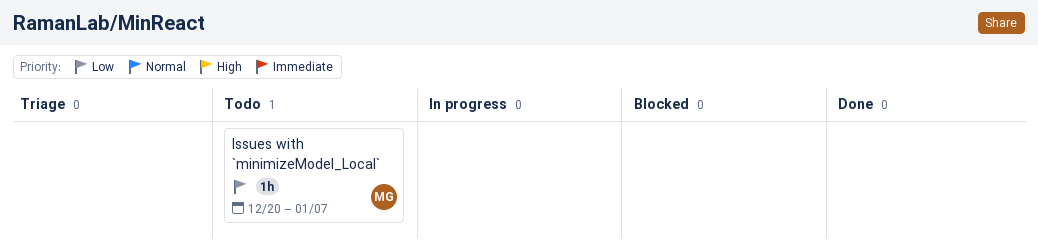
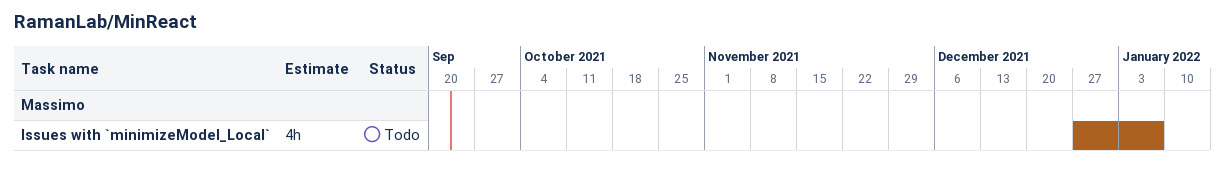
Issues with `minimizeModel_Local`, estimate: 1h -> 4h
Issues with `minimizeModel_Local`, start: Dec 20 -> Dec 27

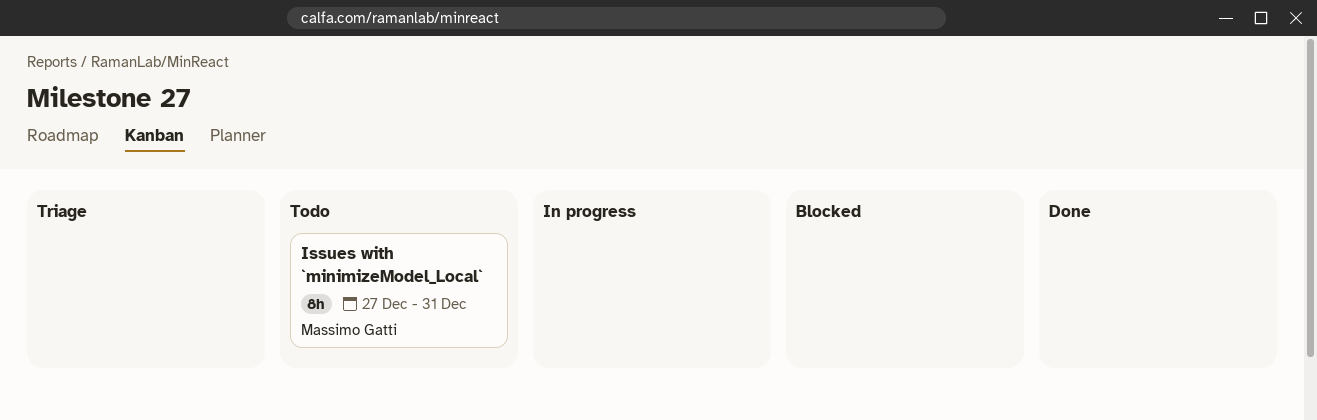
Issues with `minimizeModel_Local`, estimate: 4h -> 8h
Issues with `minimizeModel_Local`, due: Jan 7 -> Dec 31

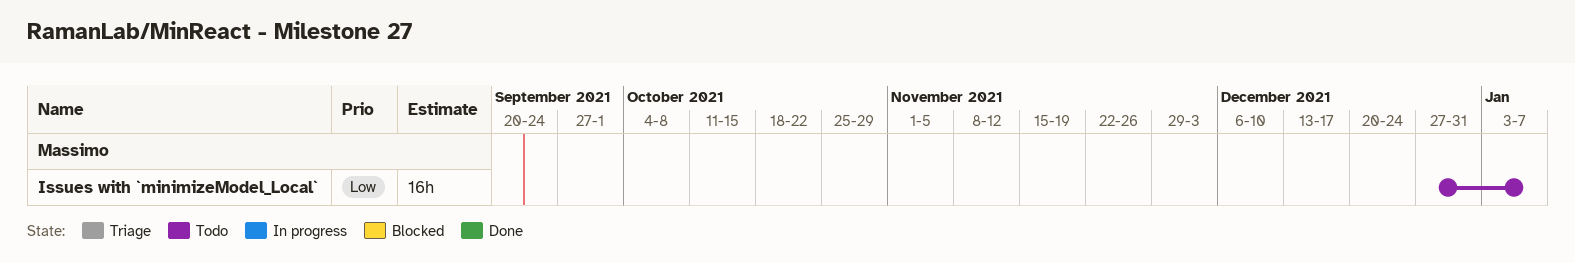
Issues with `minimizeModel_Local`, estimate: 8h -> 16h
Issues with `minimizeModel_Local`, due: Dec 31 -> Jan 7

